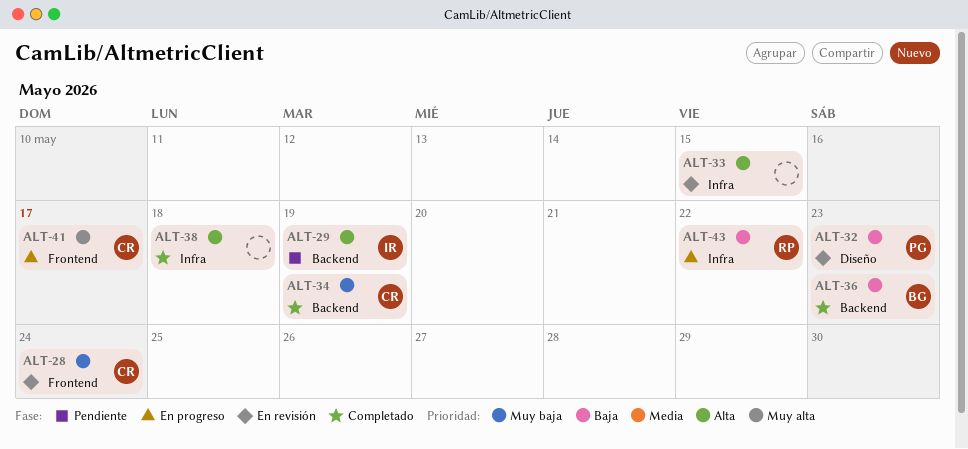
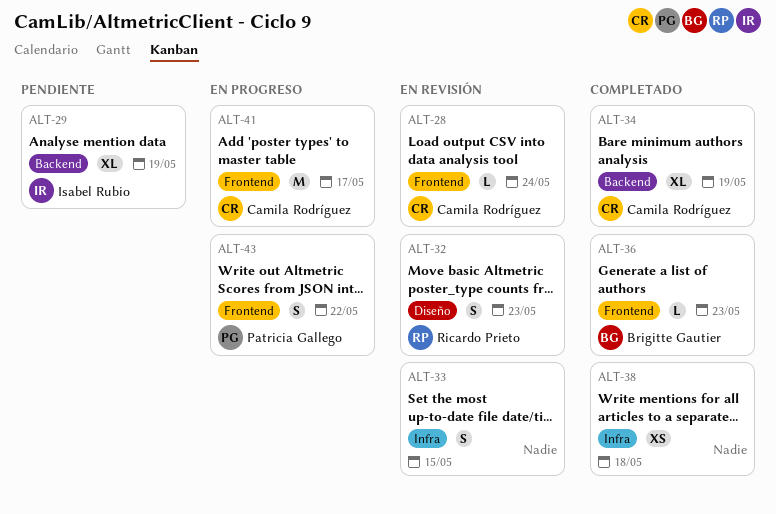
ALT-32, owner: Patricia Gallego -> Ricardo Prieto
ALT-36, label: Backend -> Frontend
ALT-43, owner: Ricardo Prieto -> Patricia Gallego
ALT-43, label: Infra -> Frontend

